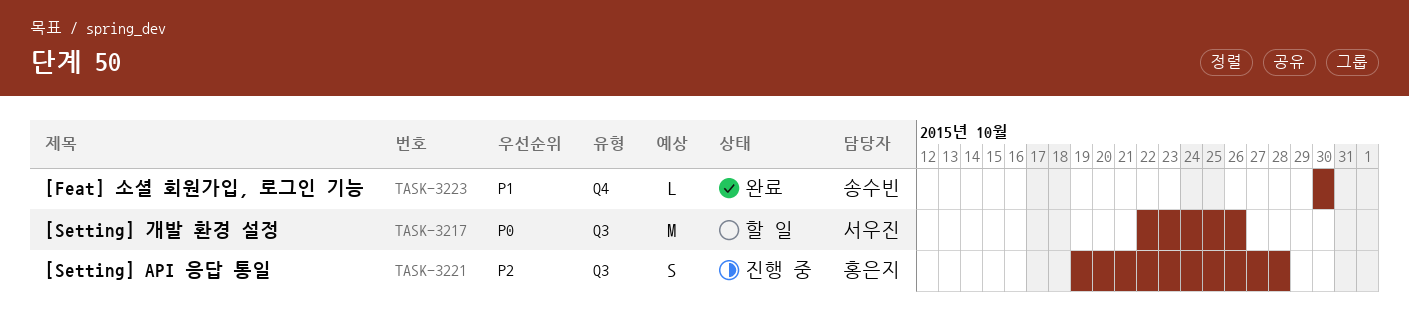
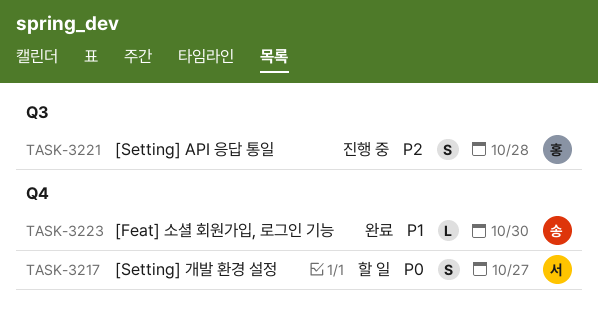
TASK-3217, label: Q3 -> Q4
TASK-3217, estimate: M -> S
TASK-3217, due: Oct 26 -> Oct 27

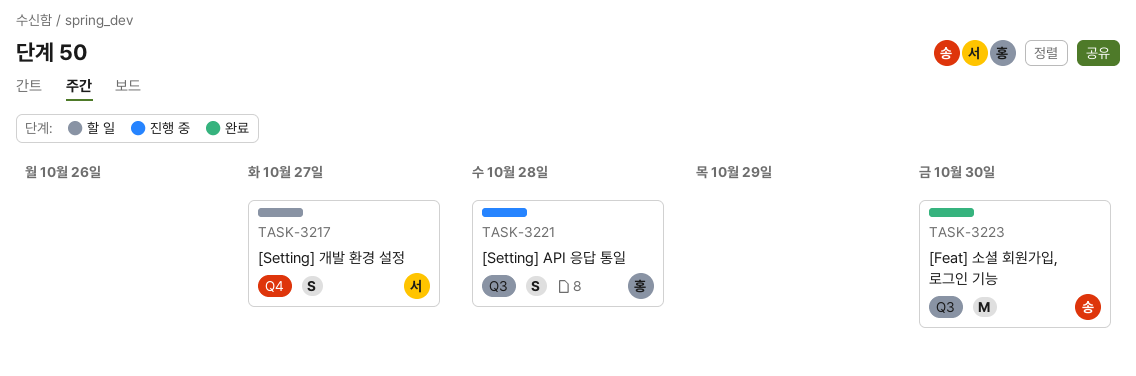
TASK-3223, label: Q4 -> Q3
TASK-3223, estimate: L -> M

